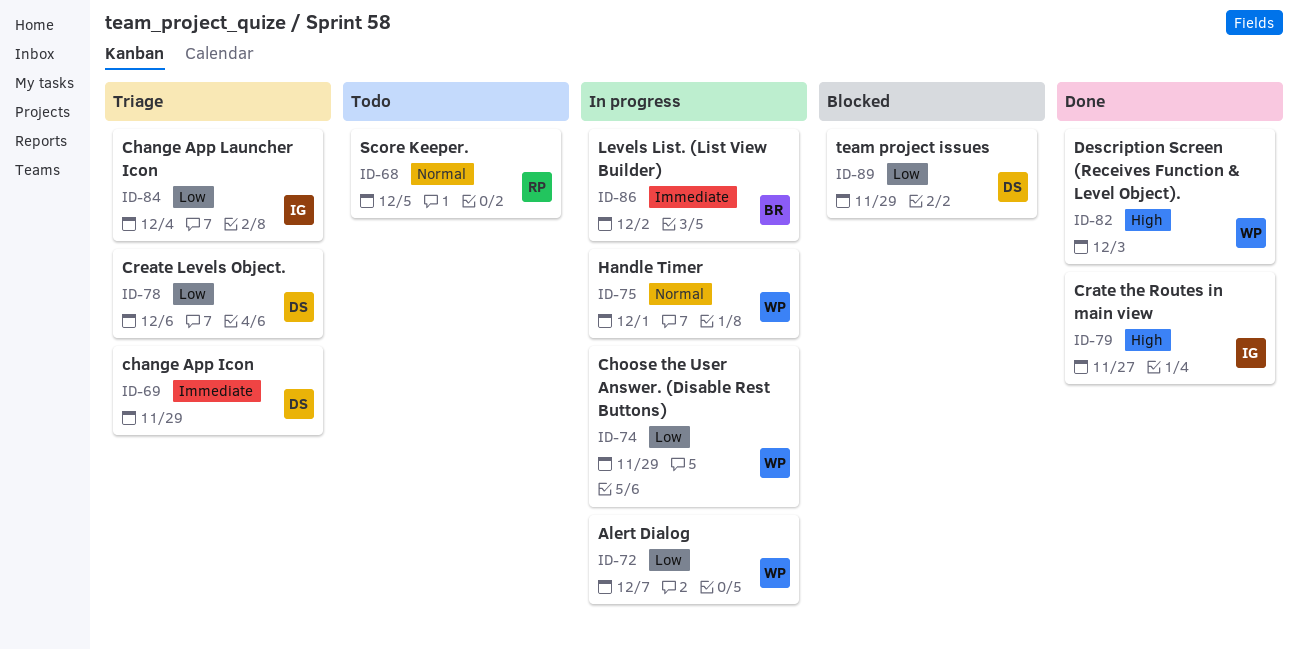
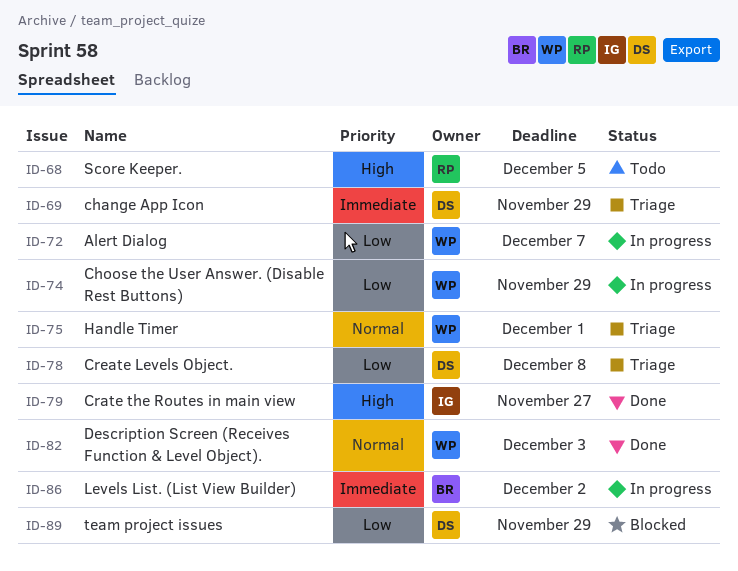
ID-68, priority: Normal -> High
ID-75, status: In progress -> Triage
ID-78, due: Dec 6 -> Dec 8
ID-82, priority: High -> Normal
ID-84: present -> none

